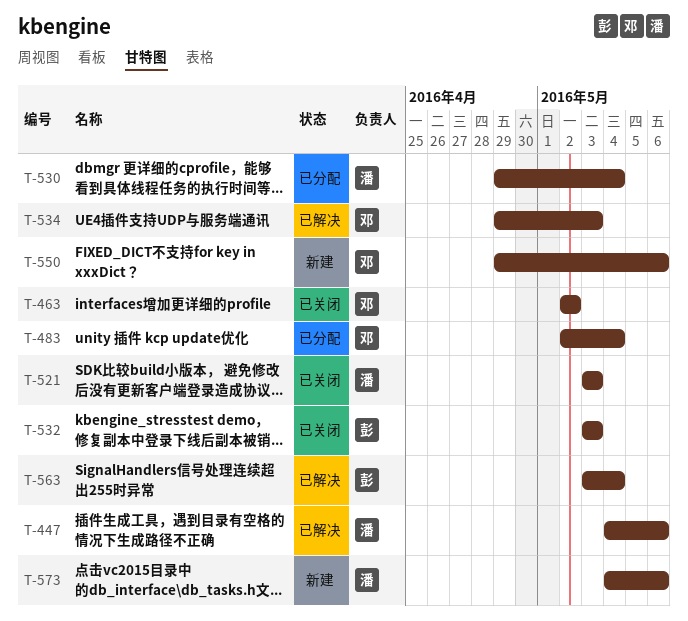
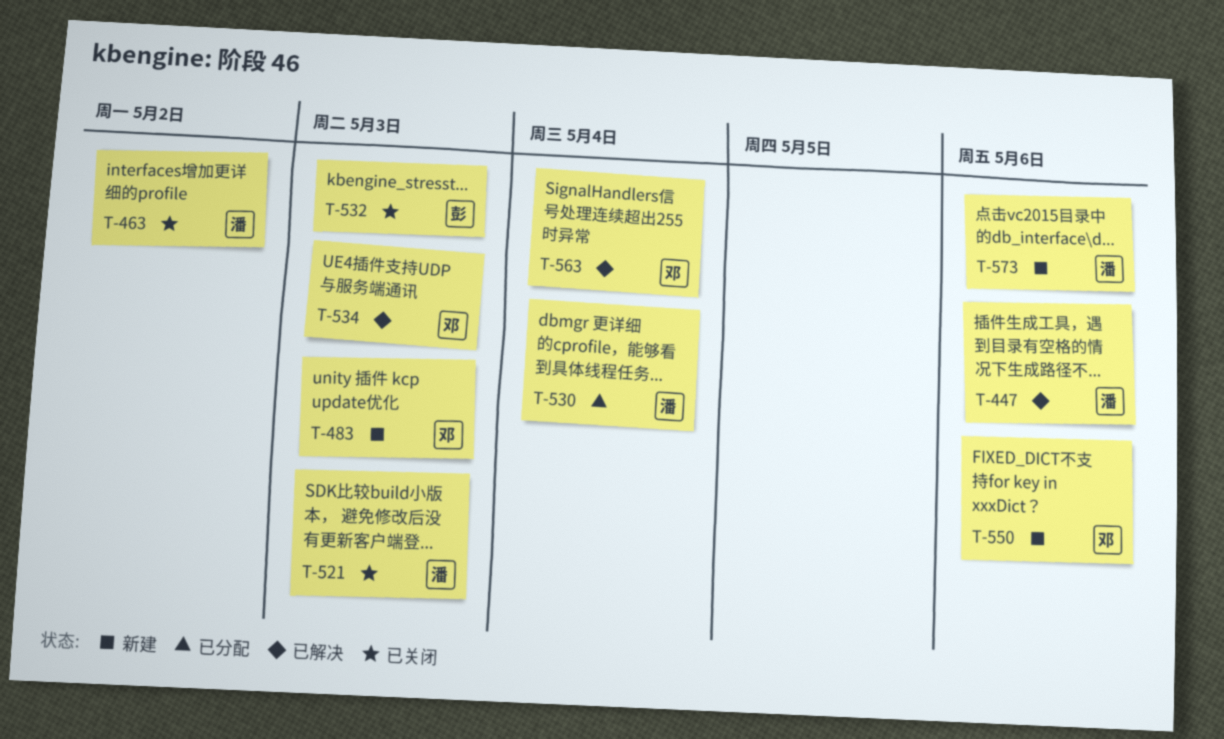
T-463, owner: 邓 -> 潘
T-483, status: 已分配 -> 新建
T-483, due: May 4 -> May 3
T-563, owner: 彭 -> 邓

